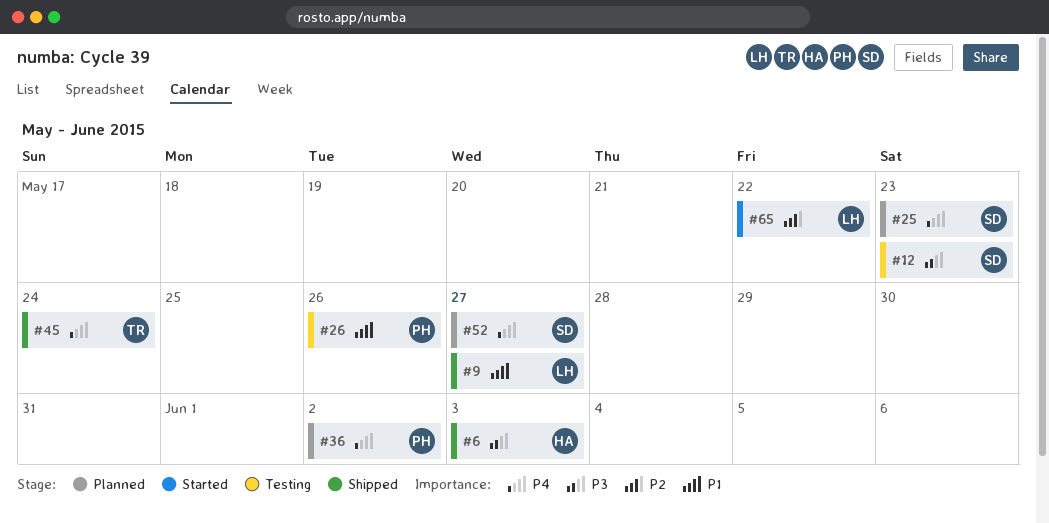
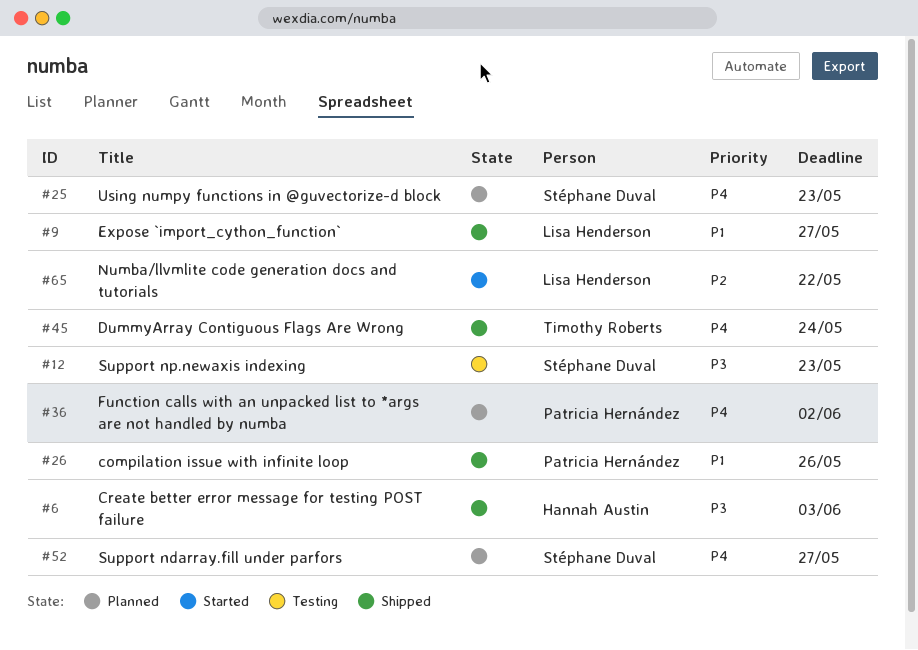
#26, status: Testing -> Shipped

